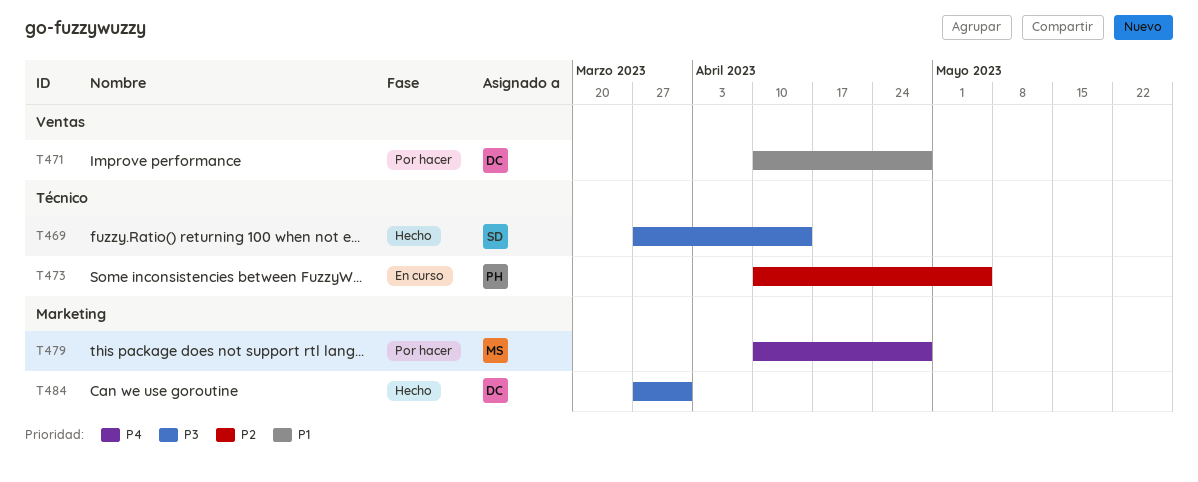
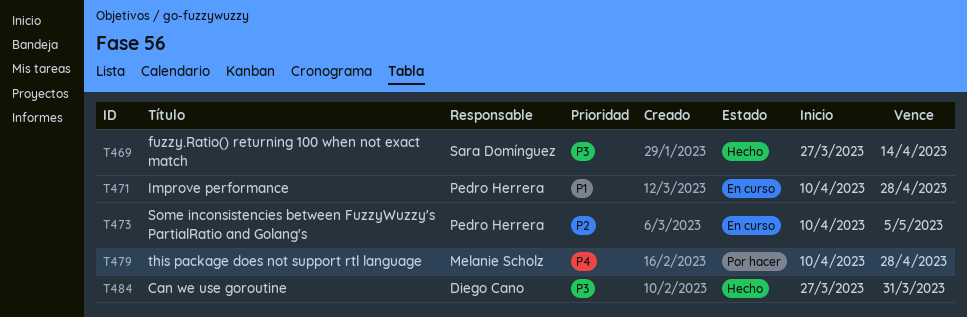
T471, status: Por hacer -> En curso
T471, owner: Diego Cano -> Pedro Herrera

